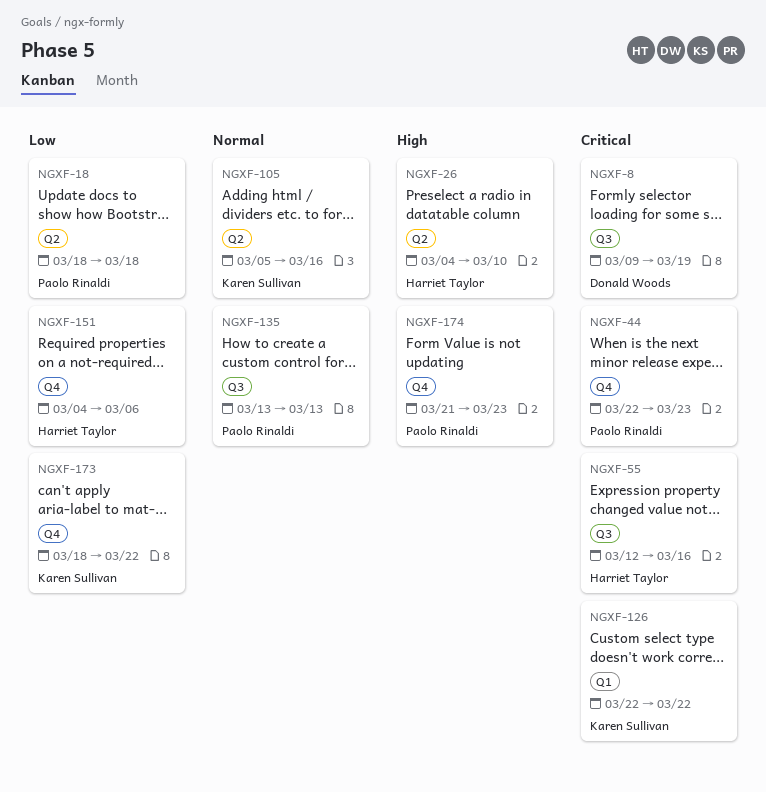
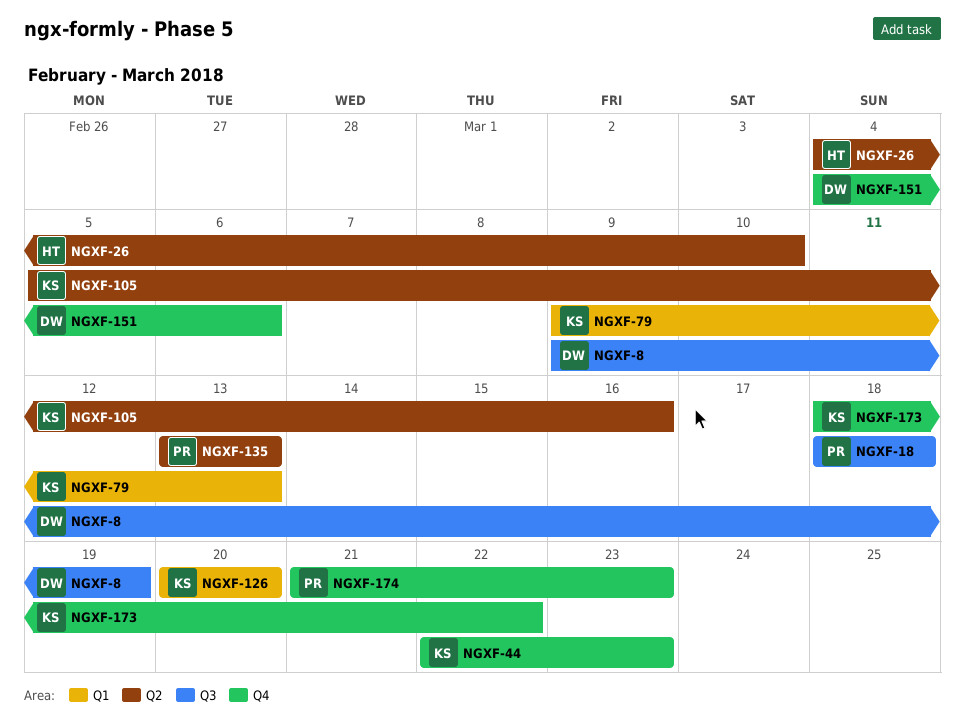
NGXF-18, label: Q2 -> Q3
NGXF-44, owner: Paolo Rinaldi -> Karen Sullivan
NGXF-55: present -> none
NGXF-79: none -> present
NGXF-126, start: Mar 22 -> Mar 20
NGXF-126, due: Mar 22 -> Mar 20
NGXF-135, label: Q3 -> Q2
NGXF-151, owner: Harriet Taylor -> Donald Woods

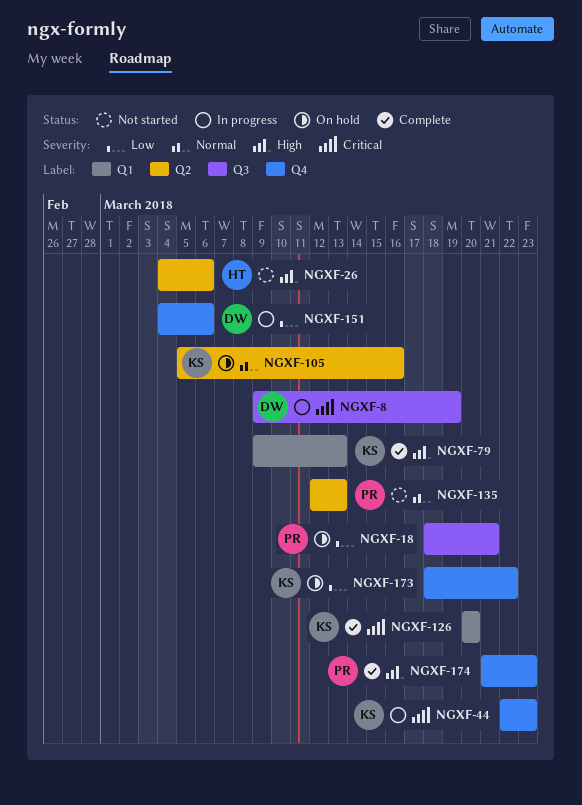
NGXF-18, due: Mar 18 -> Mar 21
NGXF-26, due: Mar 10 -> Mar 6
NGXF-135, start: Mar 13 -> Mar 12

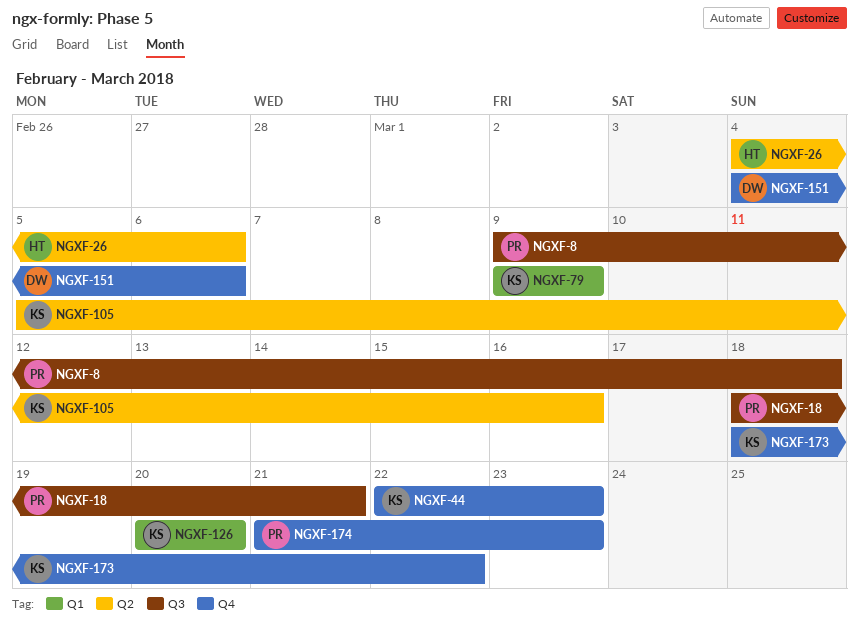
NGXF-8, owner: DW -> PR
NGXF-8, due: Mar 19 -> Mar 18
NGXF-79, due: Mar 13 -> Mar 9
NGXF-135: present -> none

